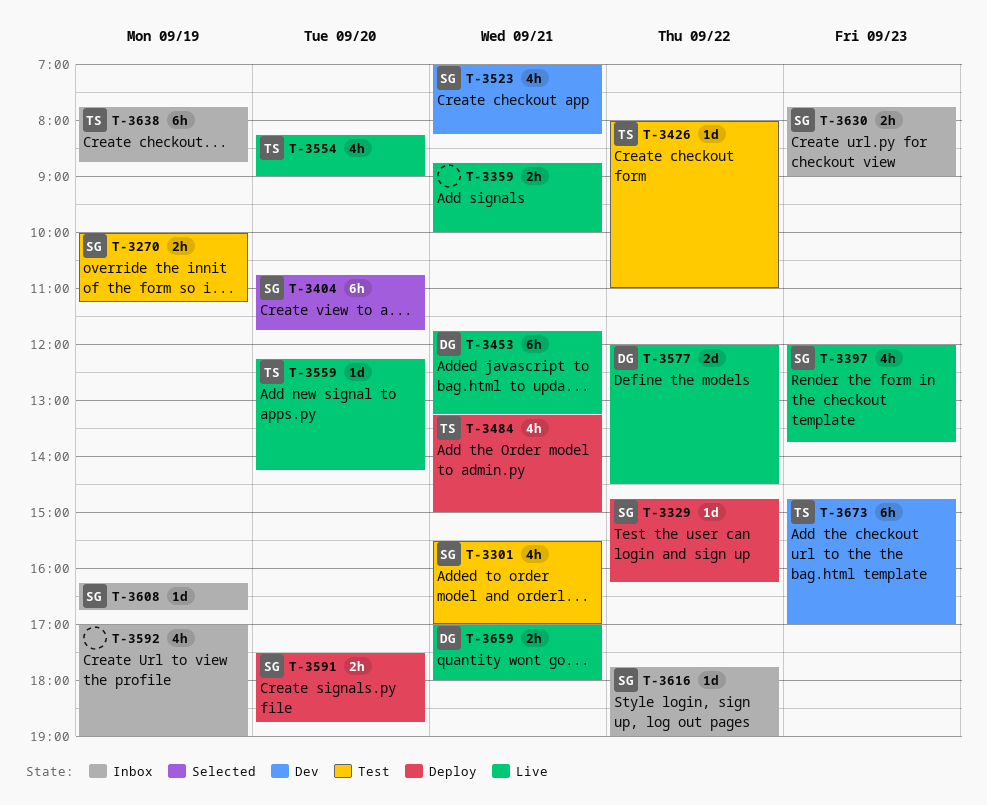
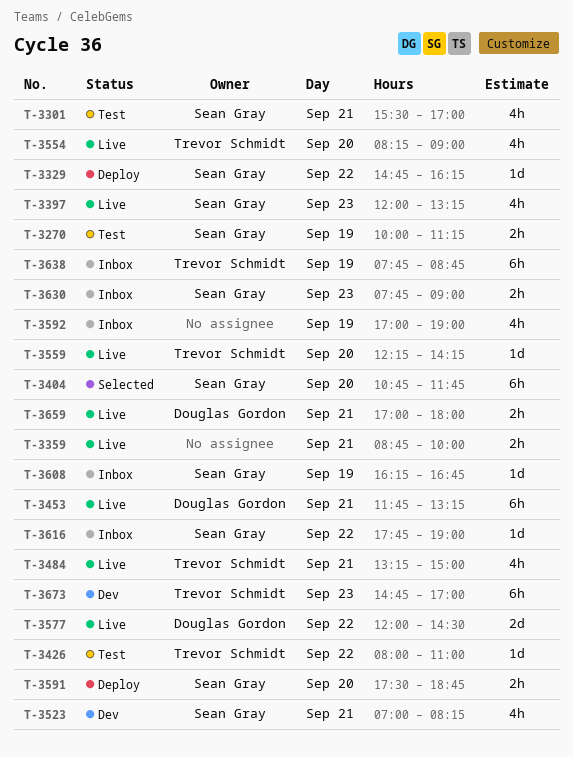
T-3397, ends: 13:45 -> 13:15
T-3484, status: Deploy -> Live

